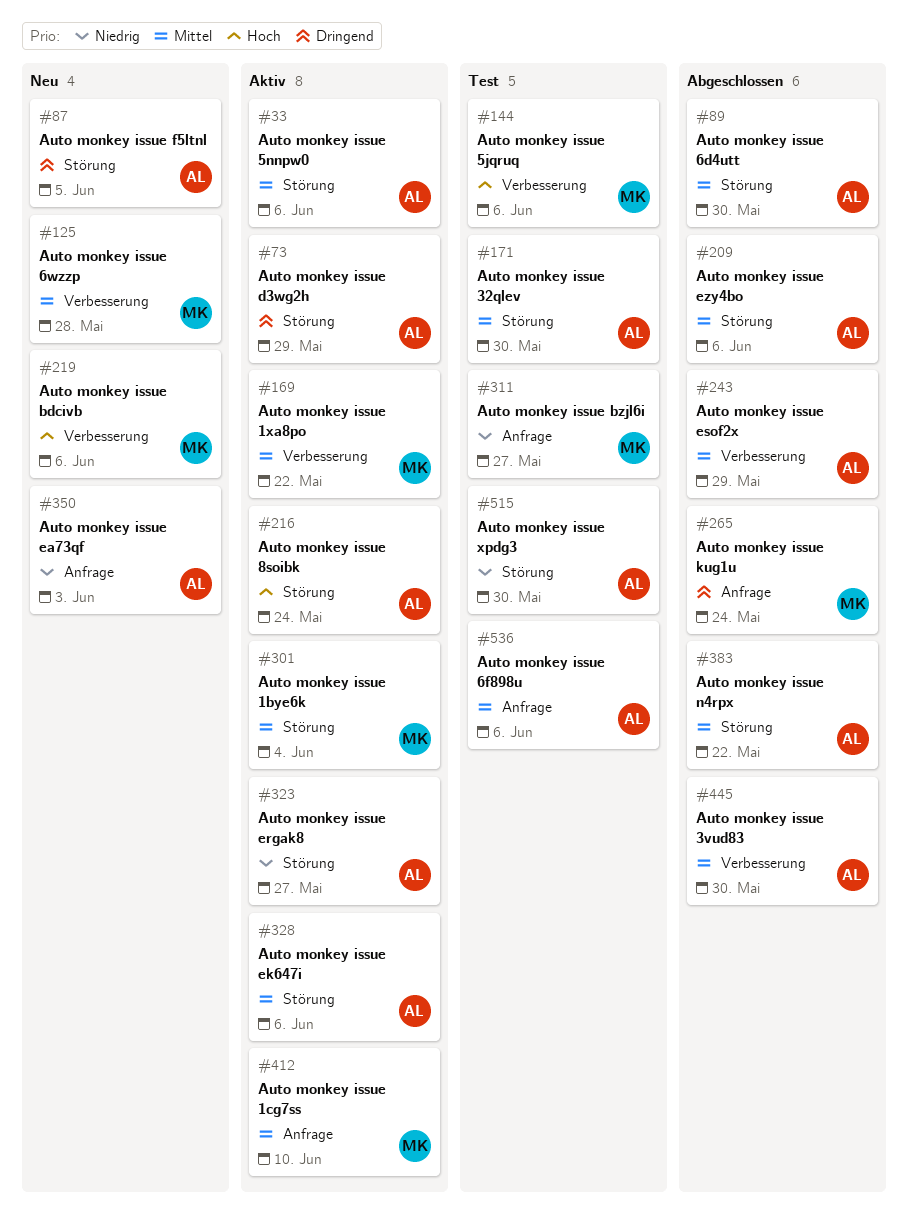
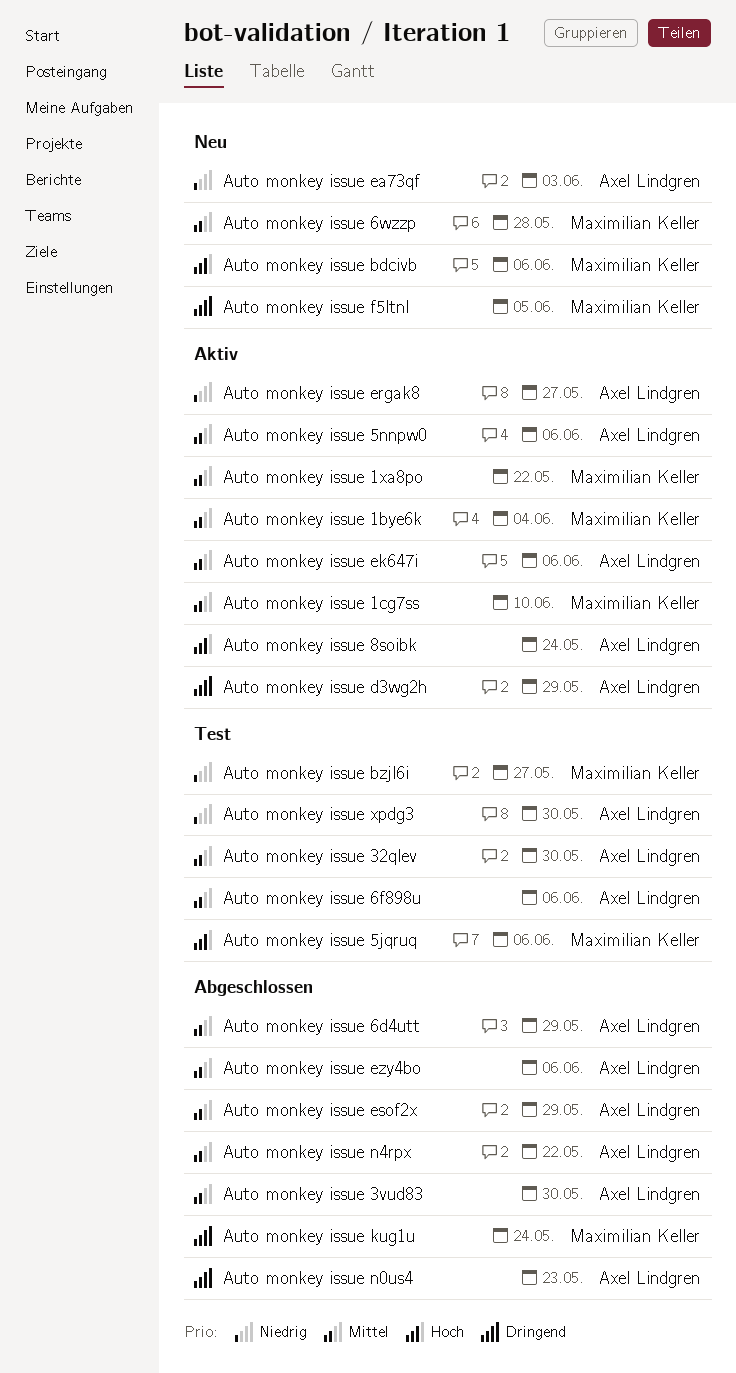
Auto monkey issue 6d4utt, due: May 30 -> May 29
Auto monkey issue f5ltnl, owner: Axel Lindgren -> Maximilian Keller
Auto monkey issue n0us4: none -> present

